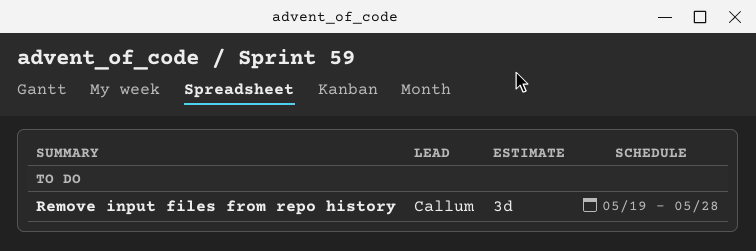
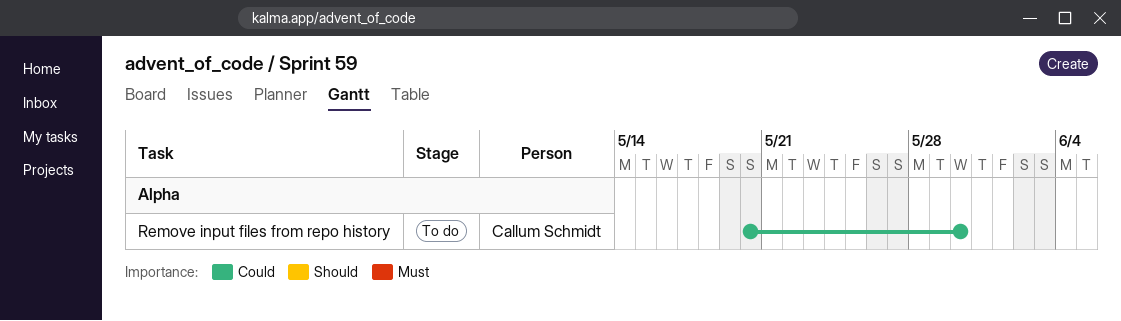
Remove input files from repo history, start: May 19 -> May 20
Remove input files from repo history, due: May 28 -> May 30

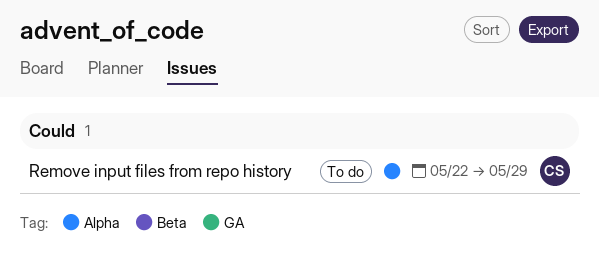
Remove input files from repo history, start: May 20 -> May 22
Remove input files from repo history, due: May 30 -> May 29

